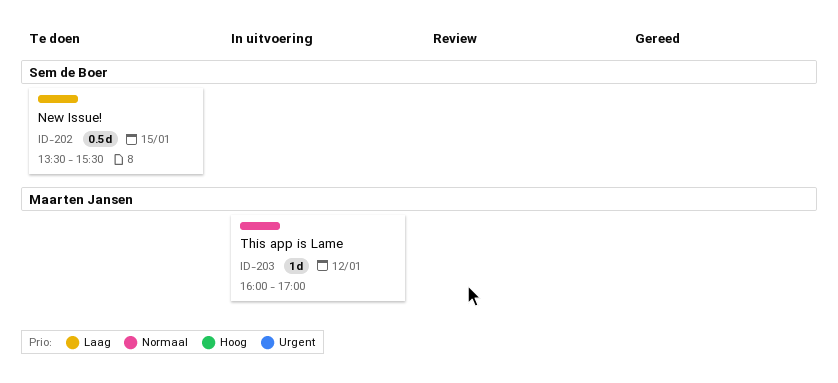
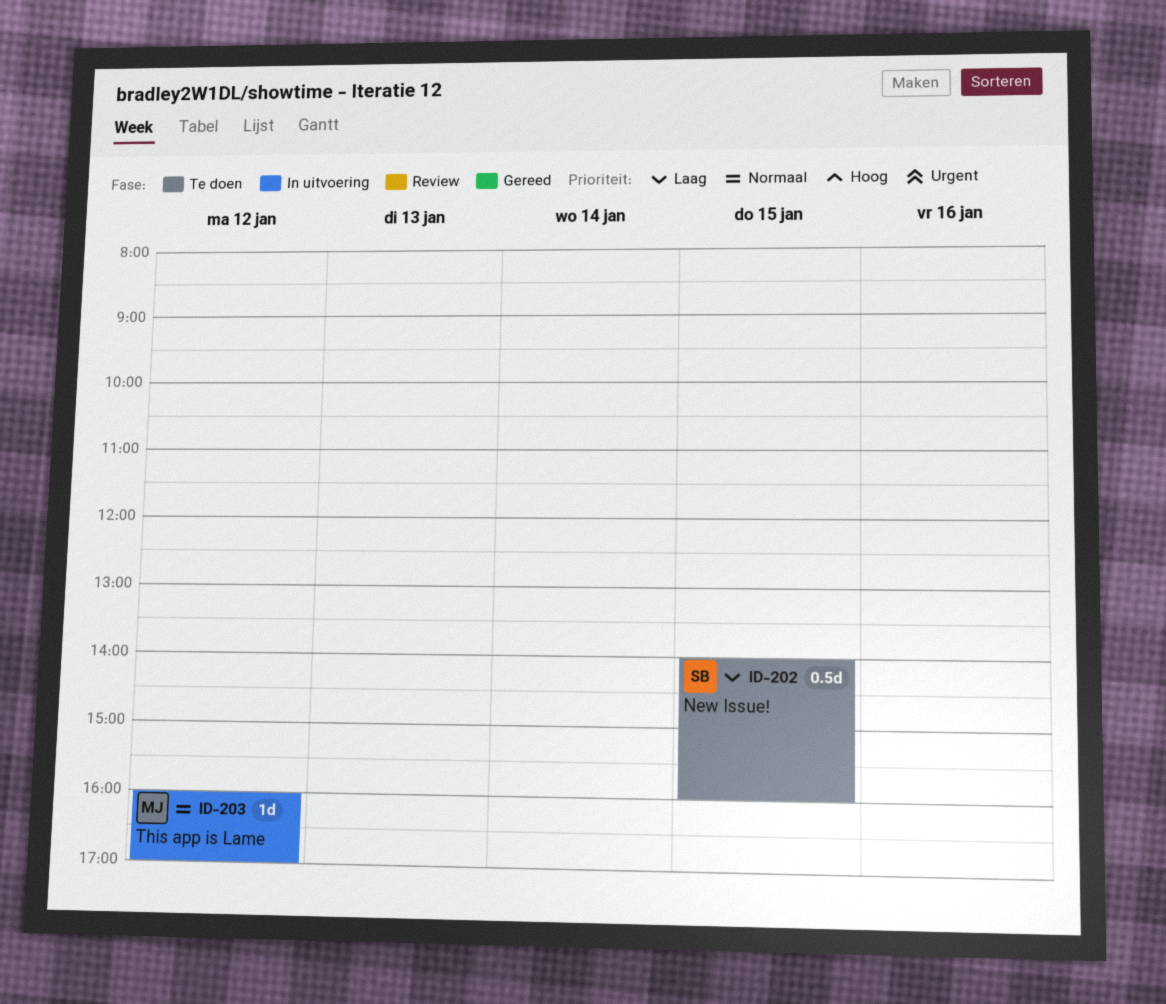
ID-202, begins: 13:30 -> 14:00
ID-202, ends: 15:30 -> 16:00

